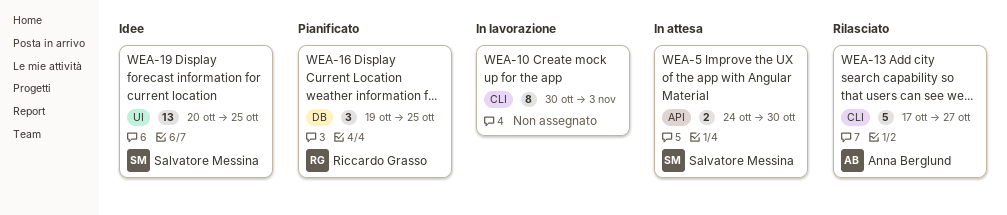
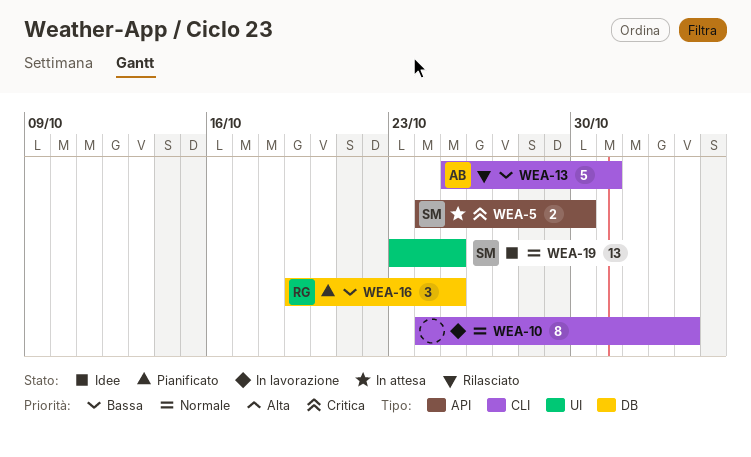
WEA-10, start: Oct 30 -> Oct 24
WEA-13, start: Oct 17 -> Oct 25
WEA-13, due: Oct 27 -> Oct 31
WEA-19, start: Oct 20 -> Oct 23

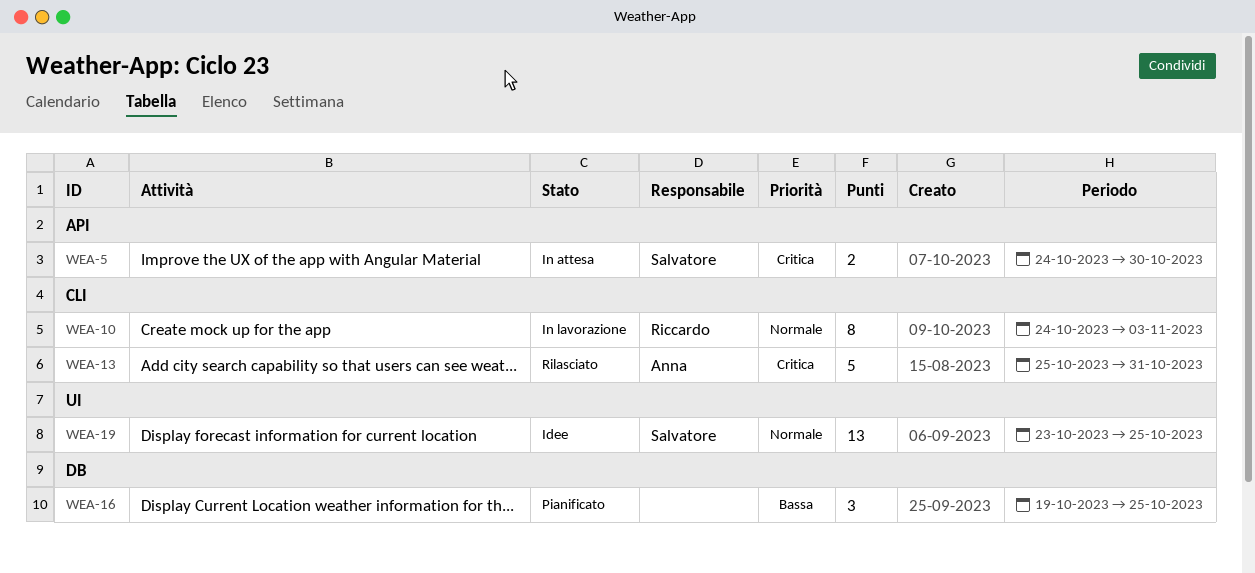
WEA-10, owner: none -> Riccardo
WEA-13, priority: Bassa -> Critica
WEA-16, owner: Riccardo -> none

